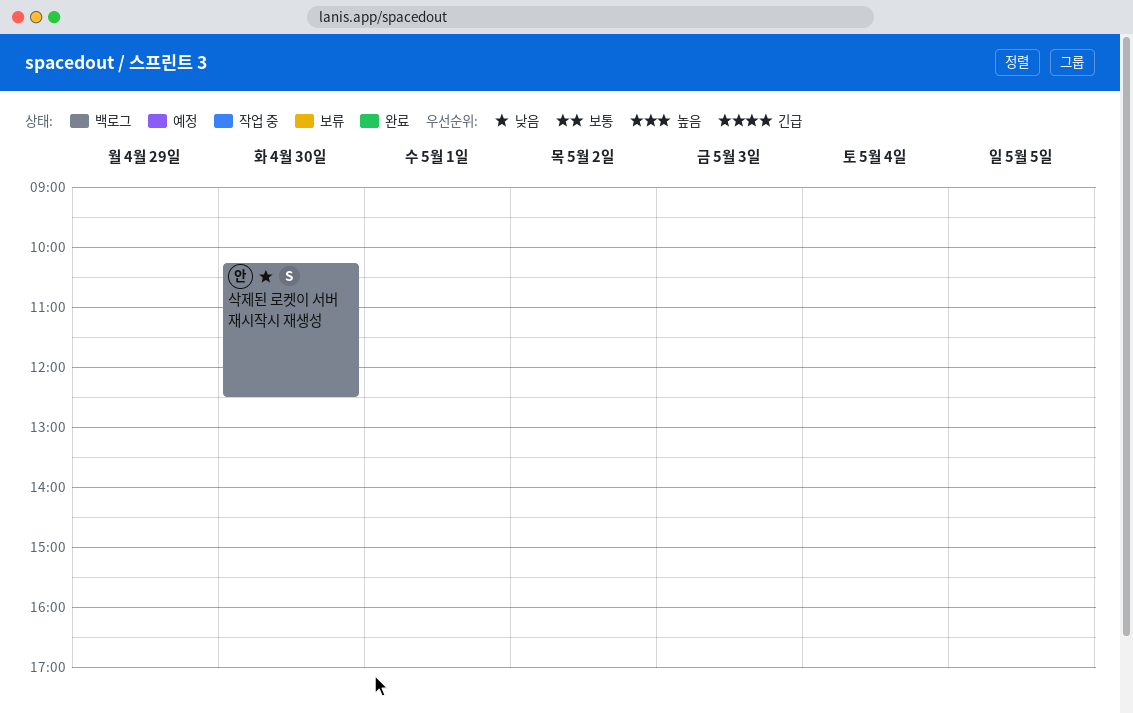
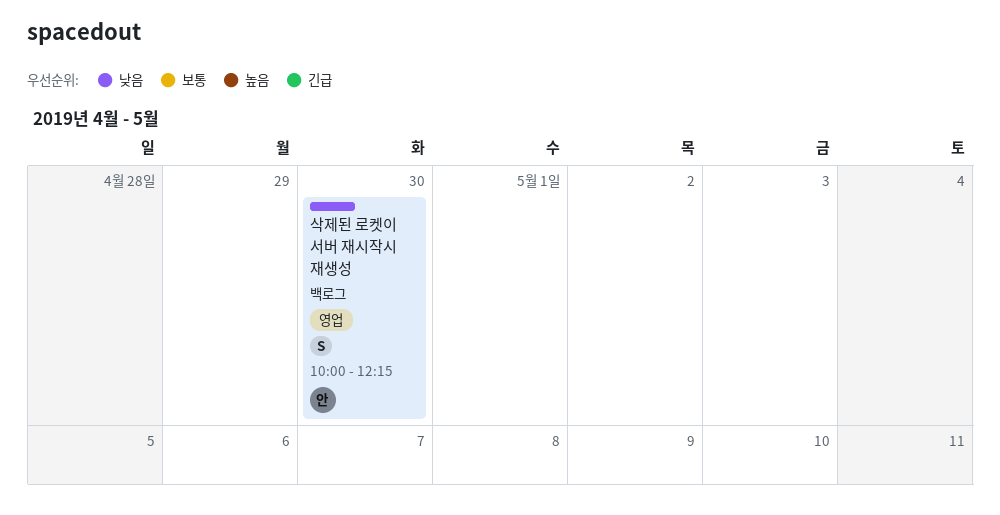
삭제된 로켓이 서버 재시작시 재생성, begins: 10:15 -> 10:00
삭제된 로켓이 서버 재시작시 재생성, ends: 12:30 -> 12:15

